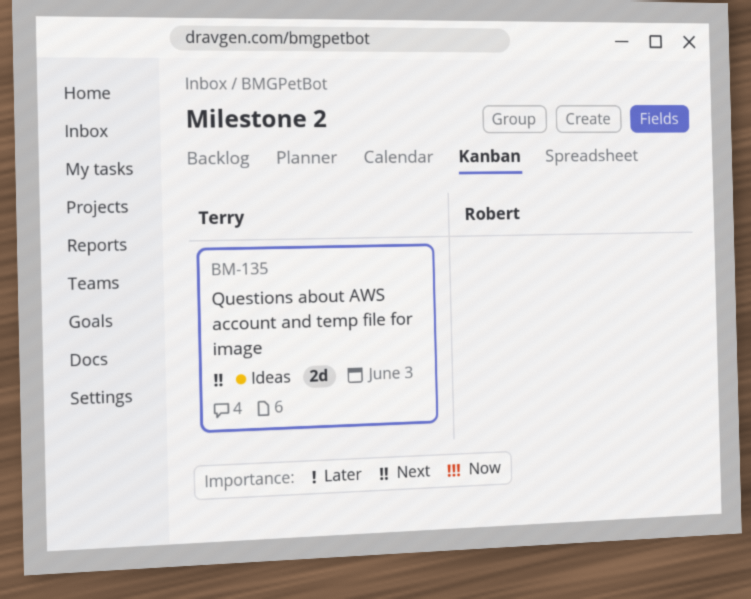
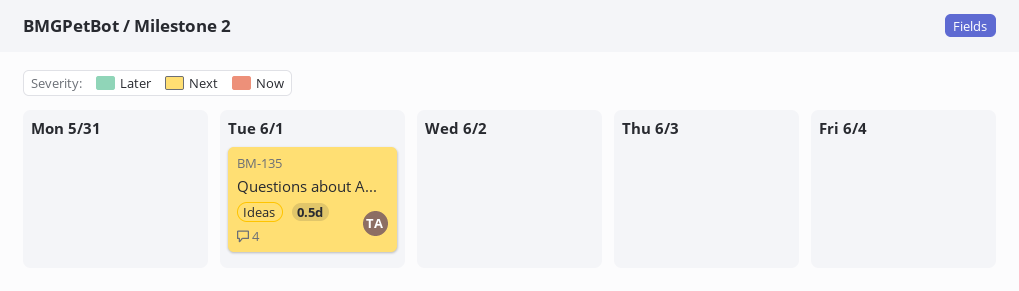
BM-135, estimate: 2d -> 0.5d
BM-135, due: Jun 3 -> Jun 1

